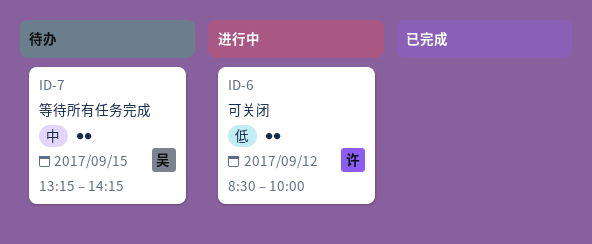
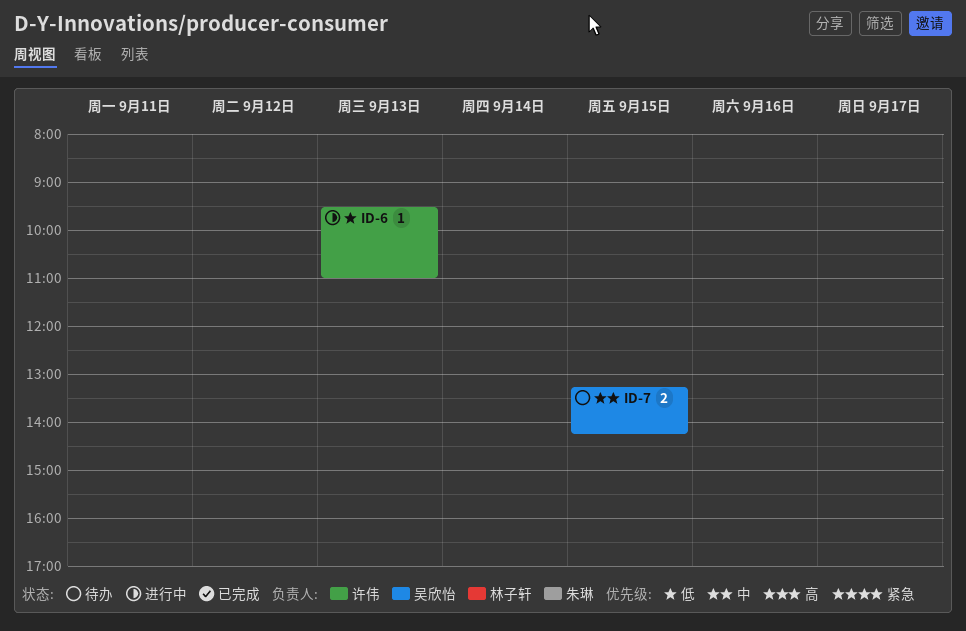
ID-6, estimate: 2 -> 1
ID-6, day: Sep 12 -> Sep 13
ID-6, begins: 08:30 -> 09:30
ID-6, ends: 10:00 -> 11:00

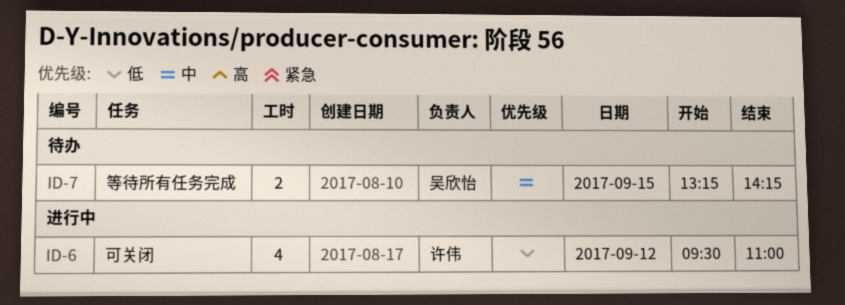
ID-6, estimate: 1 -> 4
ID-6, day: Sep 13 -> Sep 12

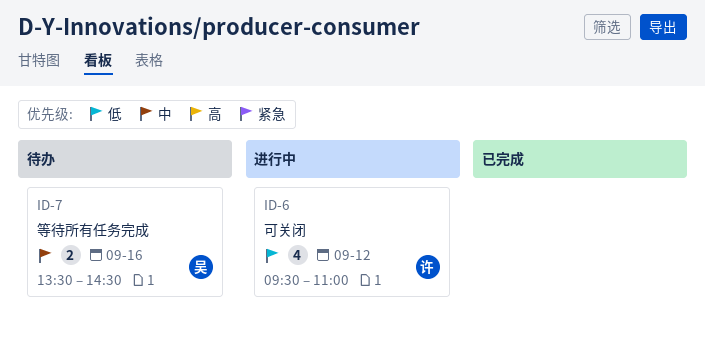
ID-7, day: Sep 15 -> Sep 16
ID-7, begins: 13:15 -> 13:30
ID-7, ends: 14:15 -> 14:30

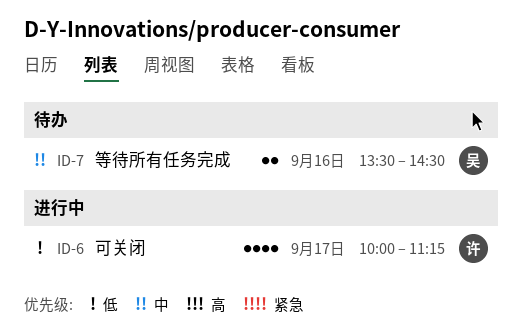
ID-6, day: Sep 12 -> Sep 17
ID-6, begins: 09:30 -> 10:00
ID-6, ends: 11:00 -> 11:15

